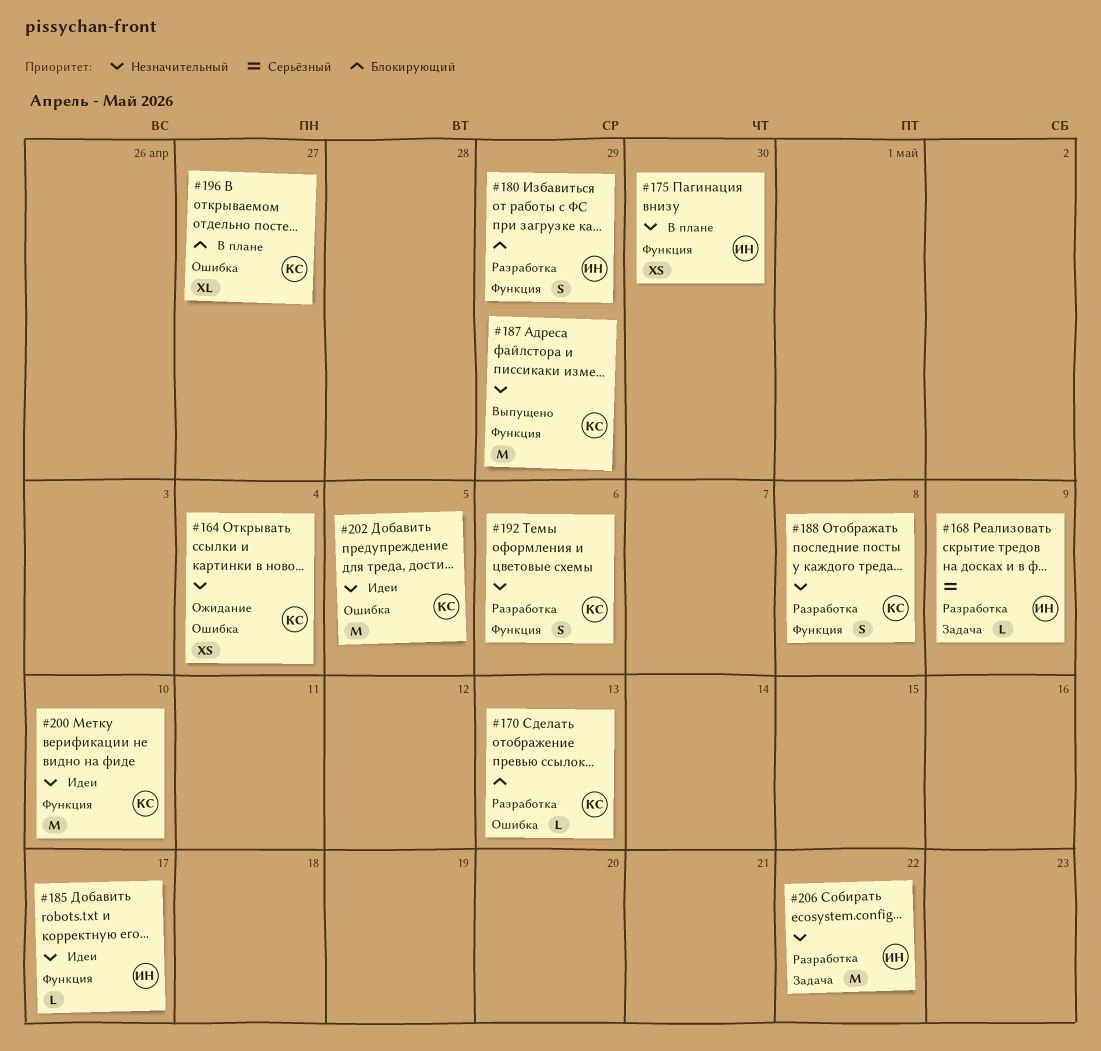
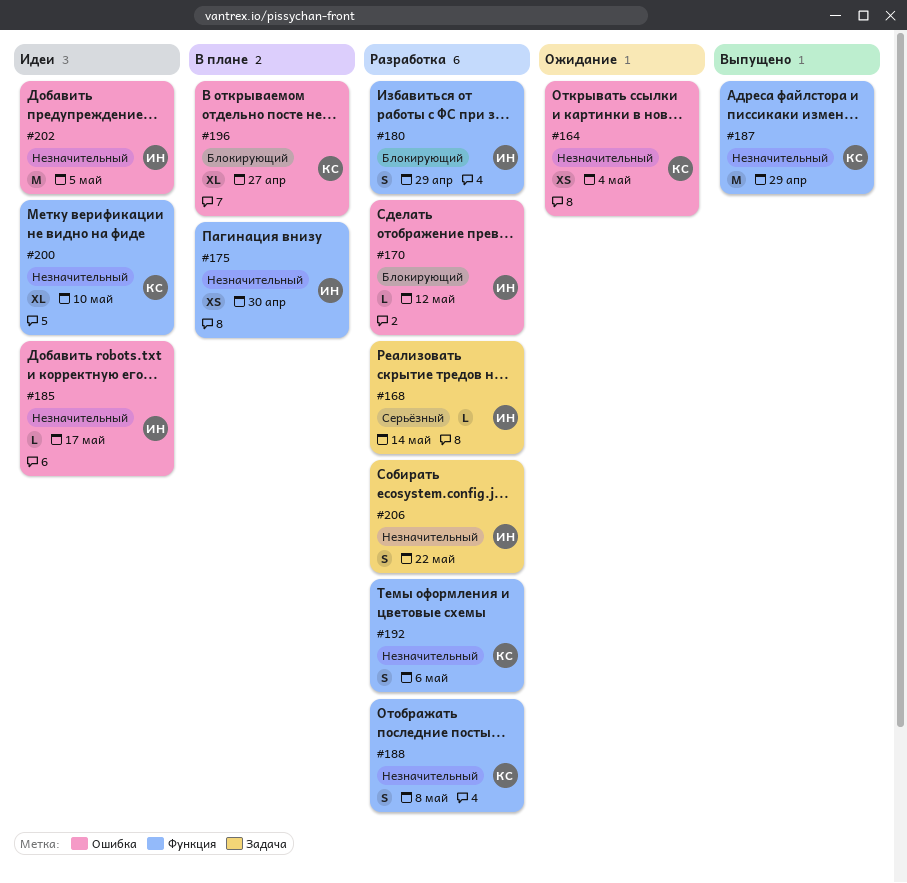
#168, due: May 9 -> May 14
#170, owner: КС -> ИН
#170, due: May 13 -> May 12
#185, label: Функция -> Ошибка
#200, estimate: M -> XL
#202, owner: КС -> ИН
#206, estimate: M -> S

